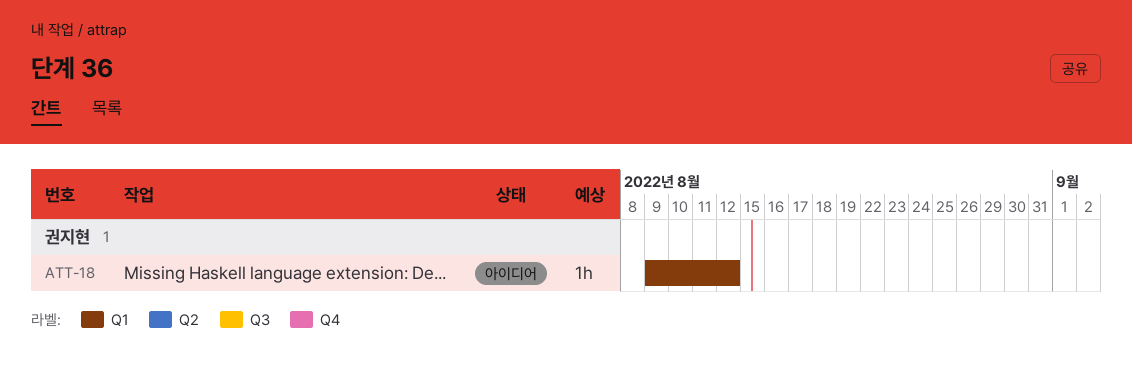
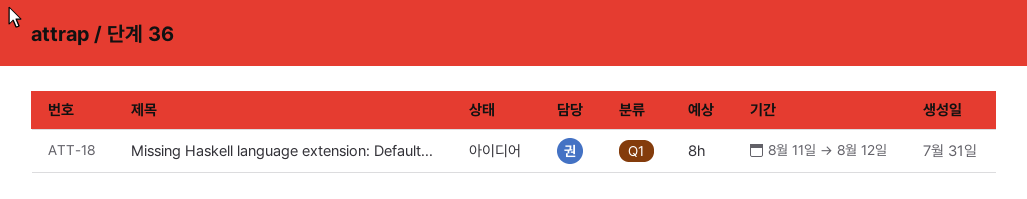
ATT-18, estimate: 1h -> 8h
ATT-18, start: Aug 9 -> Aug 11

